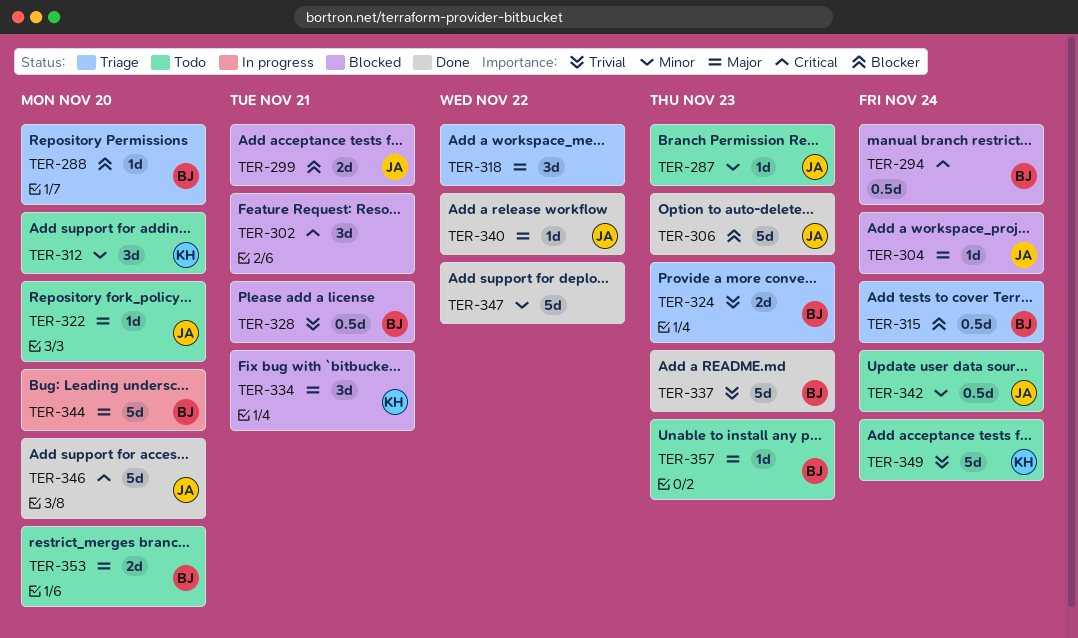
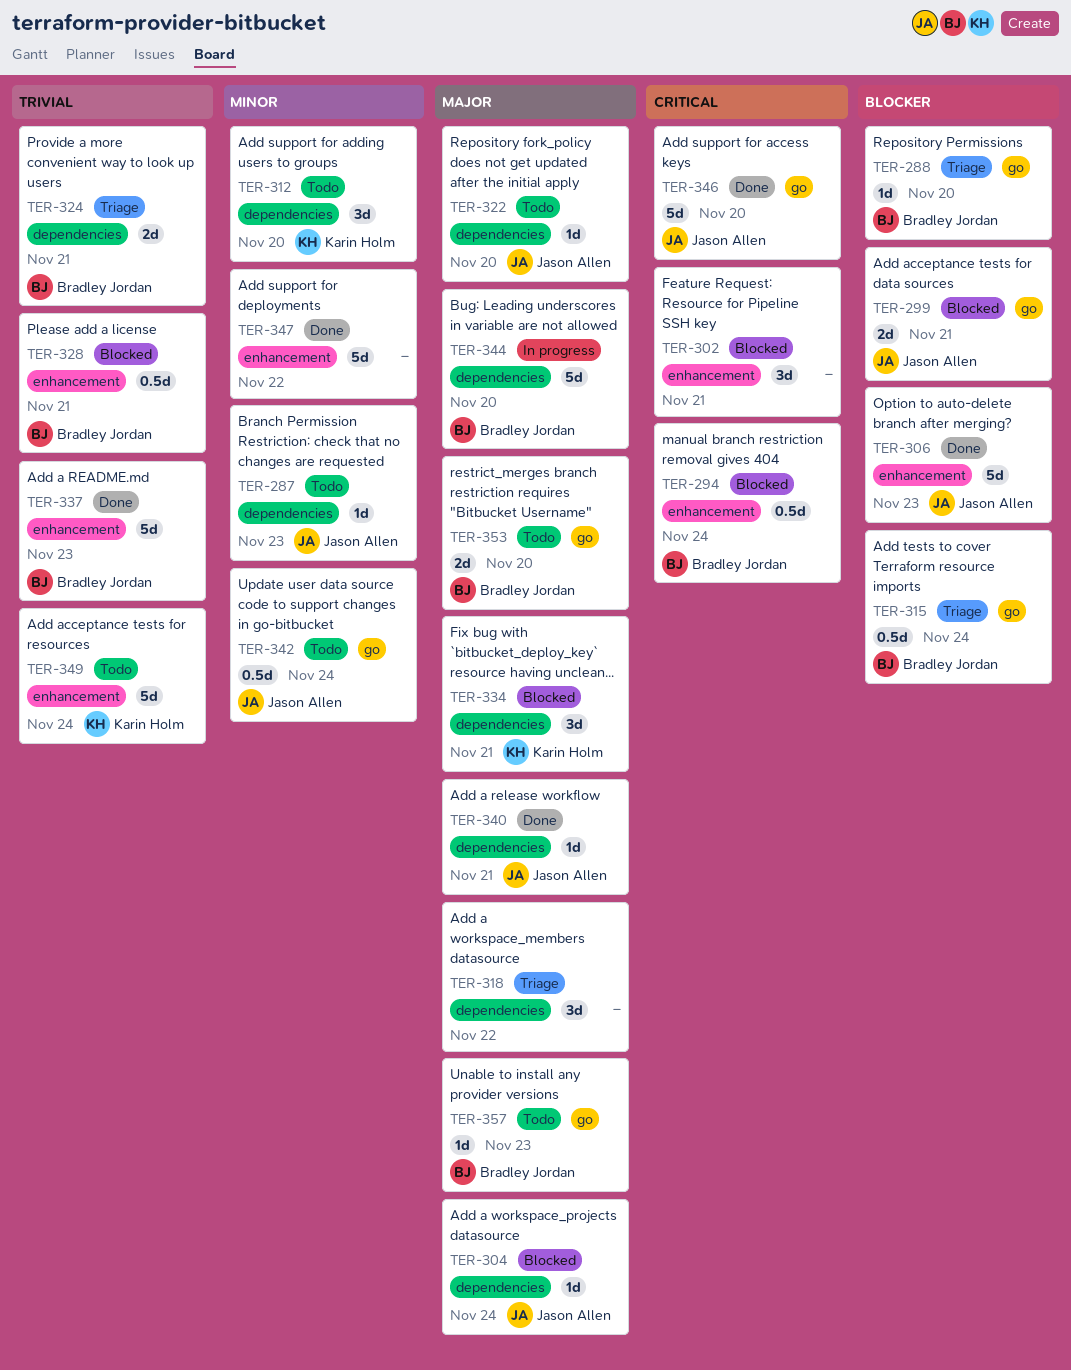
TER-324, due: Nov 23 -> Nov 21
TER-340, due: Nov 22 -> Nov 21

